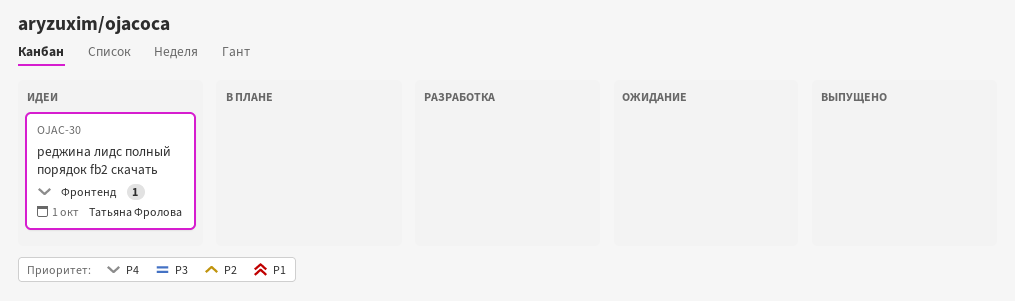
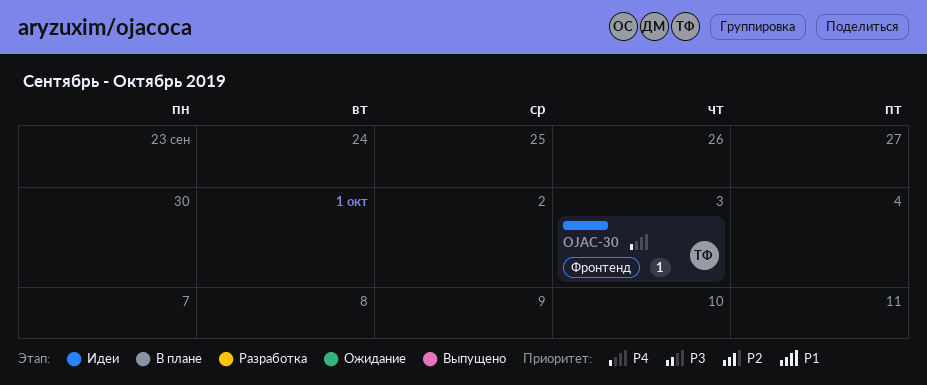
OJAC-30, due: Oct 1 -> Oct 3

